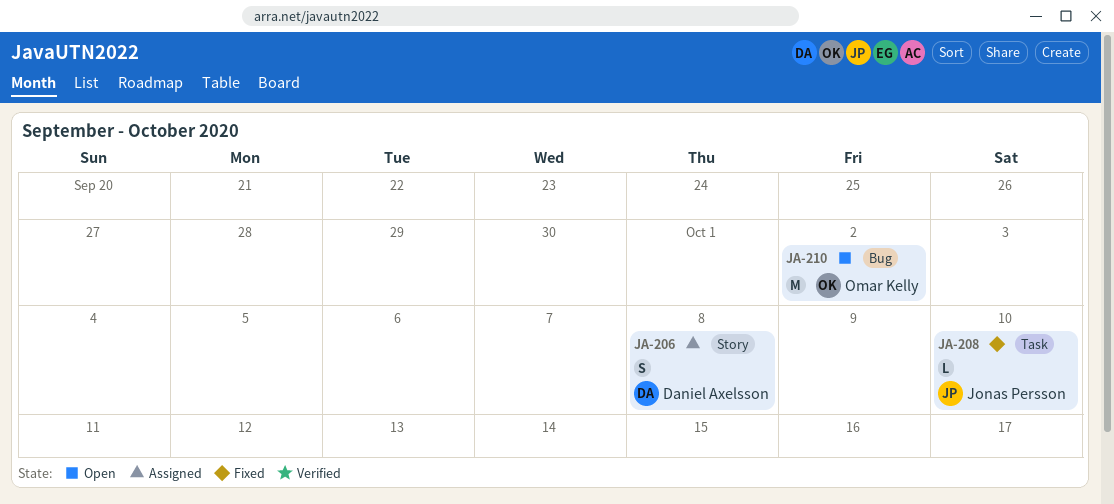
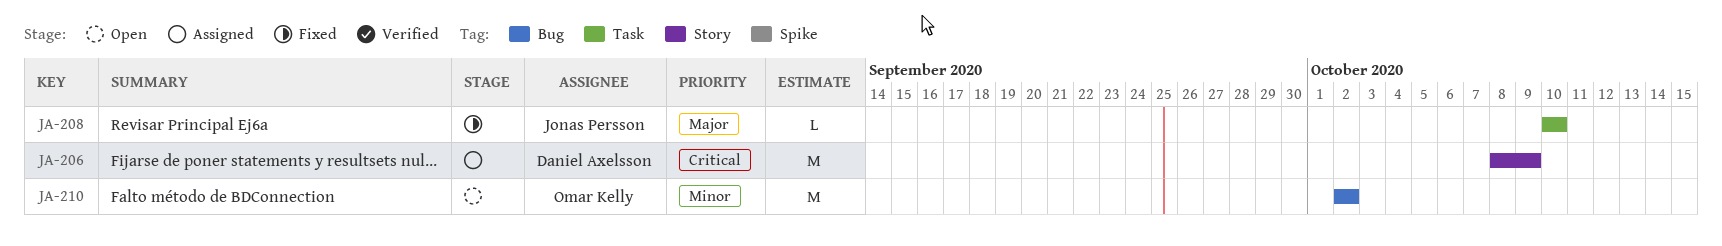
JA-206, estimate: S -> M
JA-206, due: Oct 8 -> Oct 9

